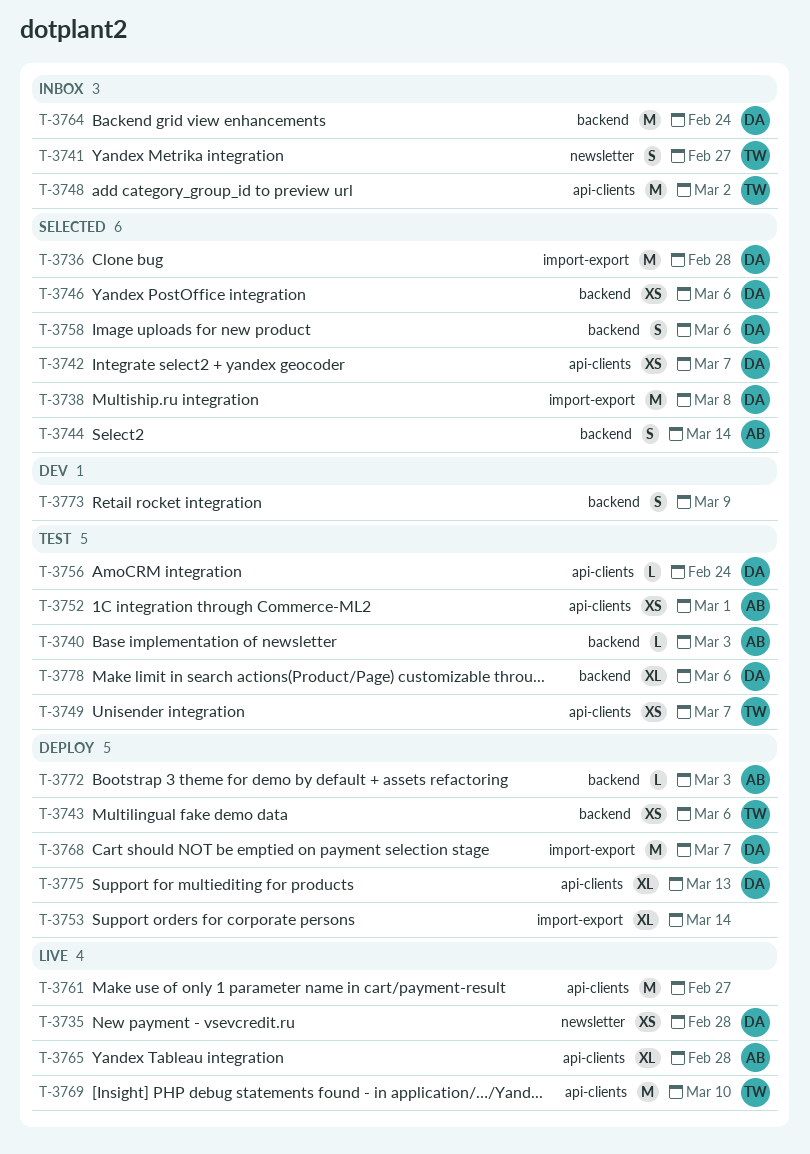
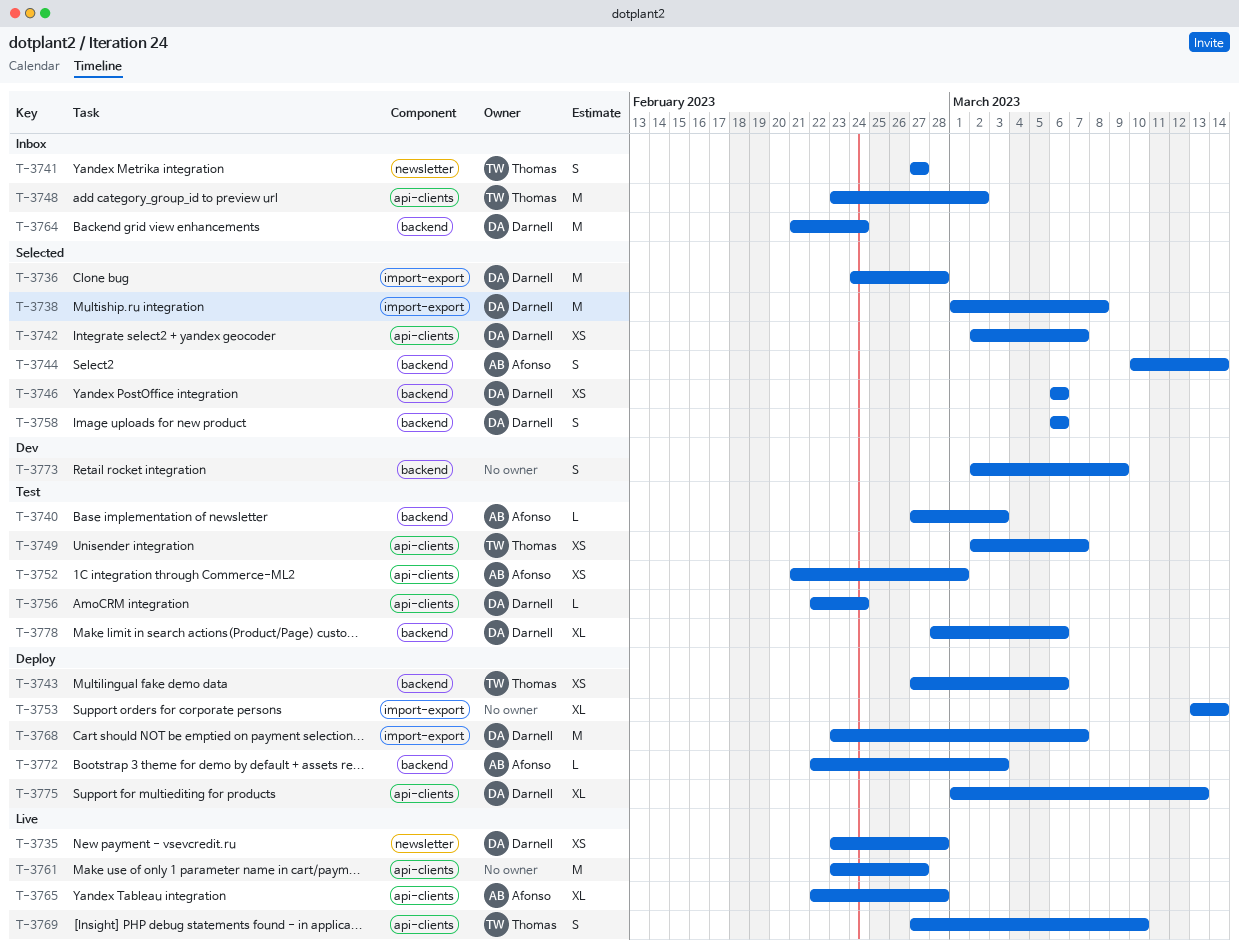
T-3769, estimate: M -> S

